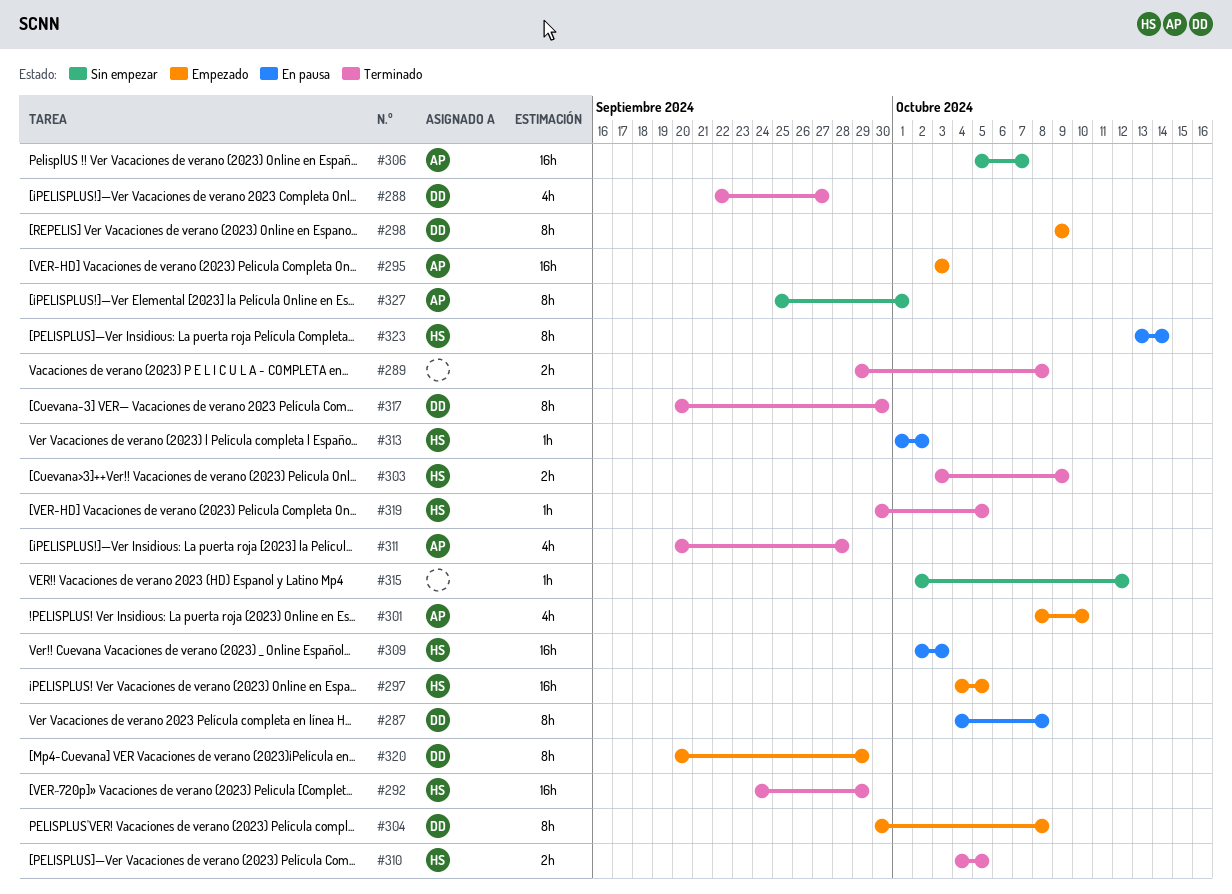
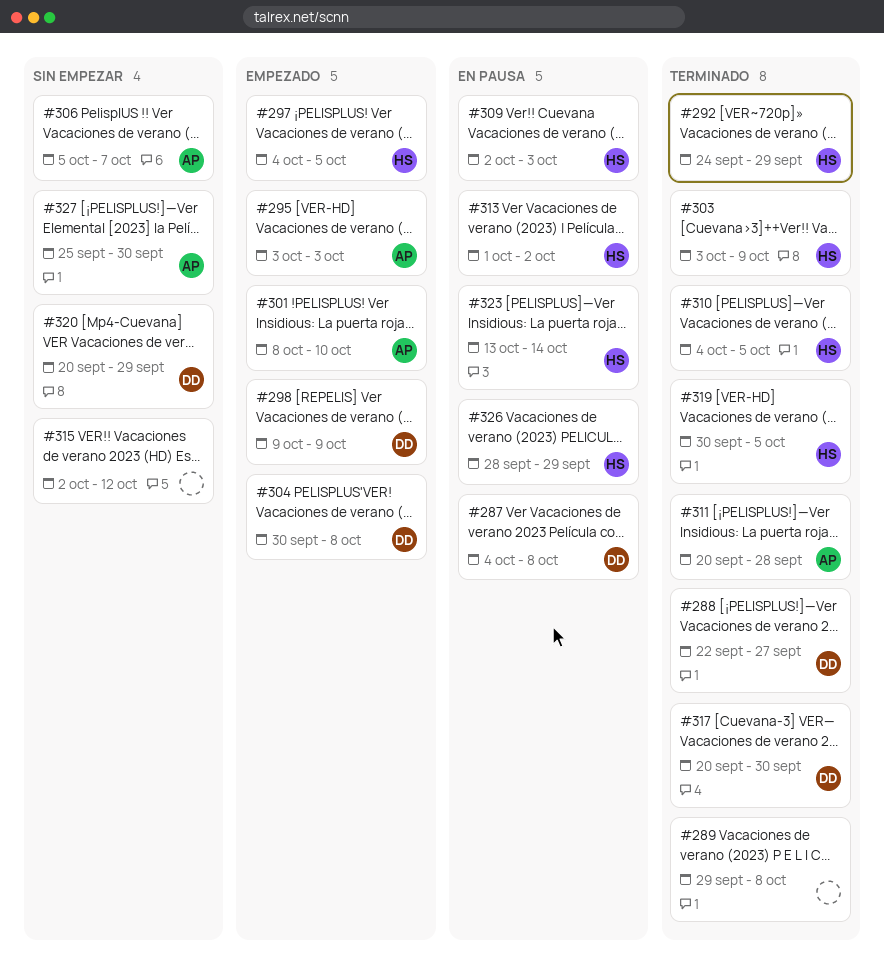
#320, status: Empezado -> Sin empezar
#326: none -> present
#327, due: Oct 1 -> Sep 30

